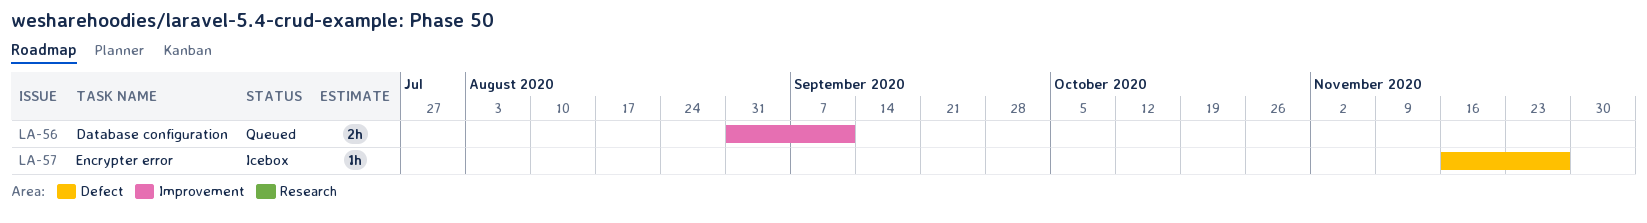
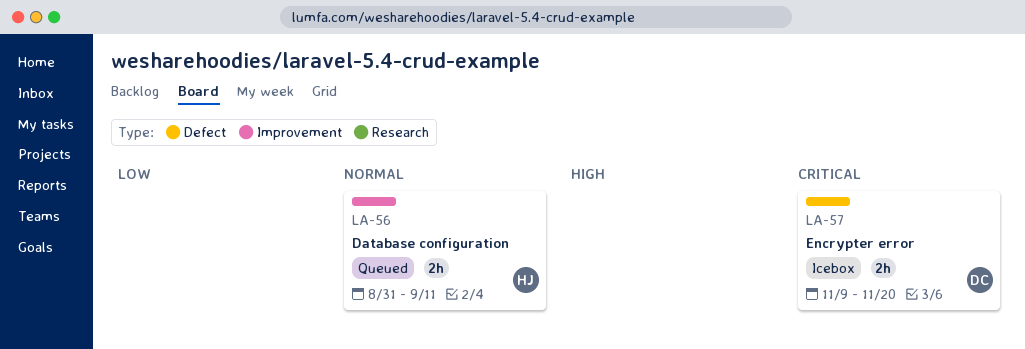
LA-57, estimate: 1h -> 2h
LA-57, start: Nov 16 -> Nov 9
LA-57, due: Nov 27 -> Nov 20

